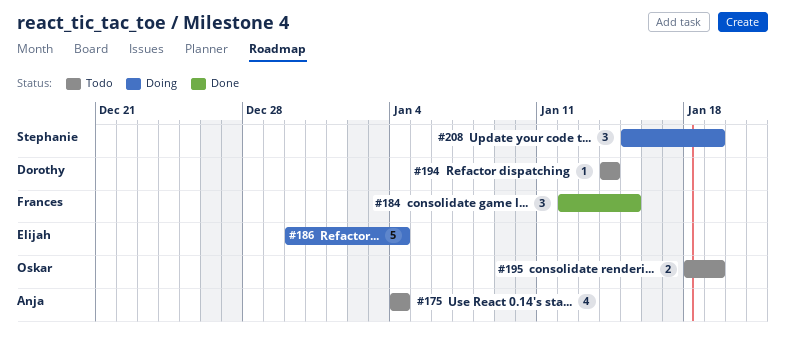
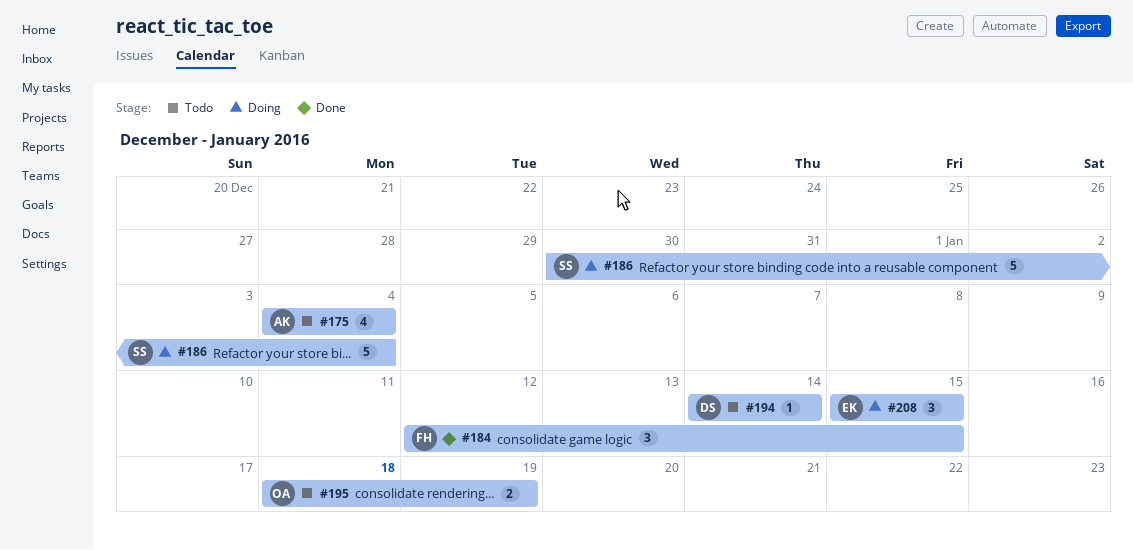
#186, owner: Elijah -> Stephanie
#208, owner: Stephanie -> Elijah
#208, due: Jan 19 -> Jan 15

